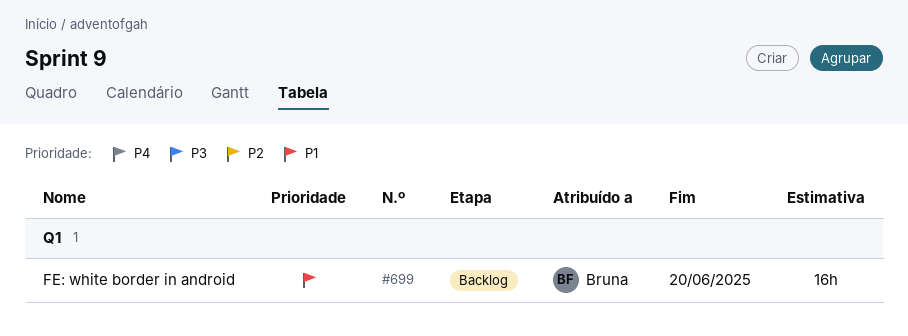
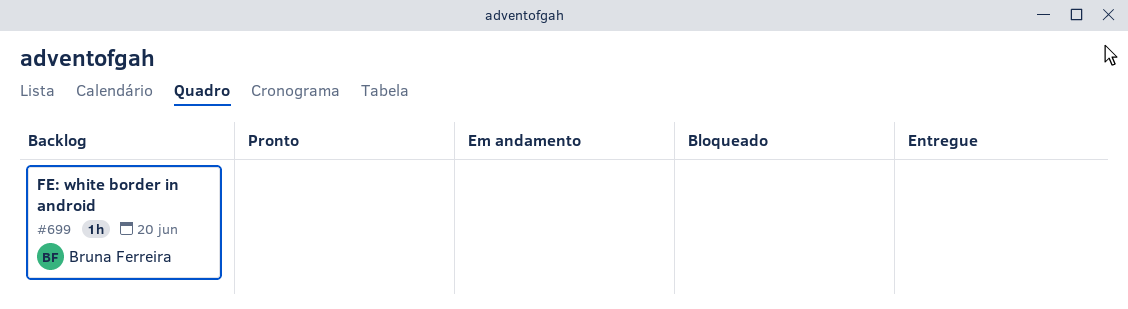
#699, estimate: 16h -> 1h

